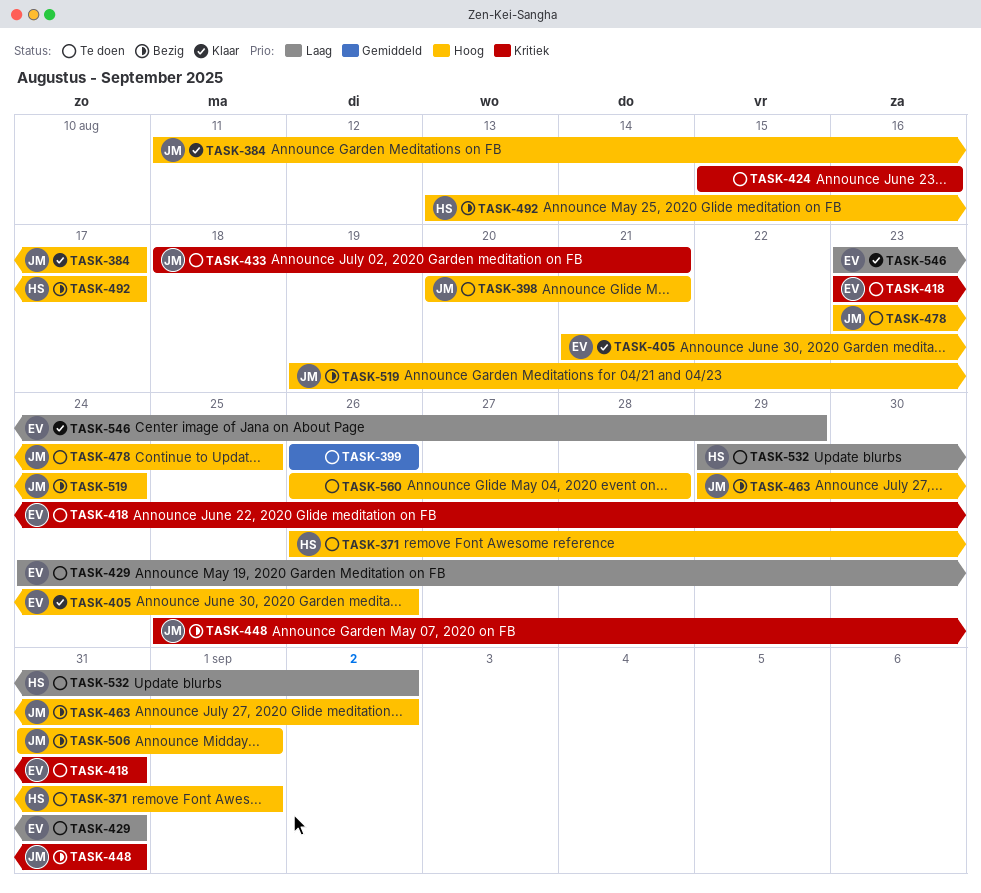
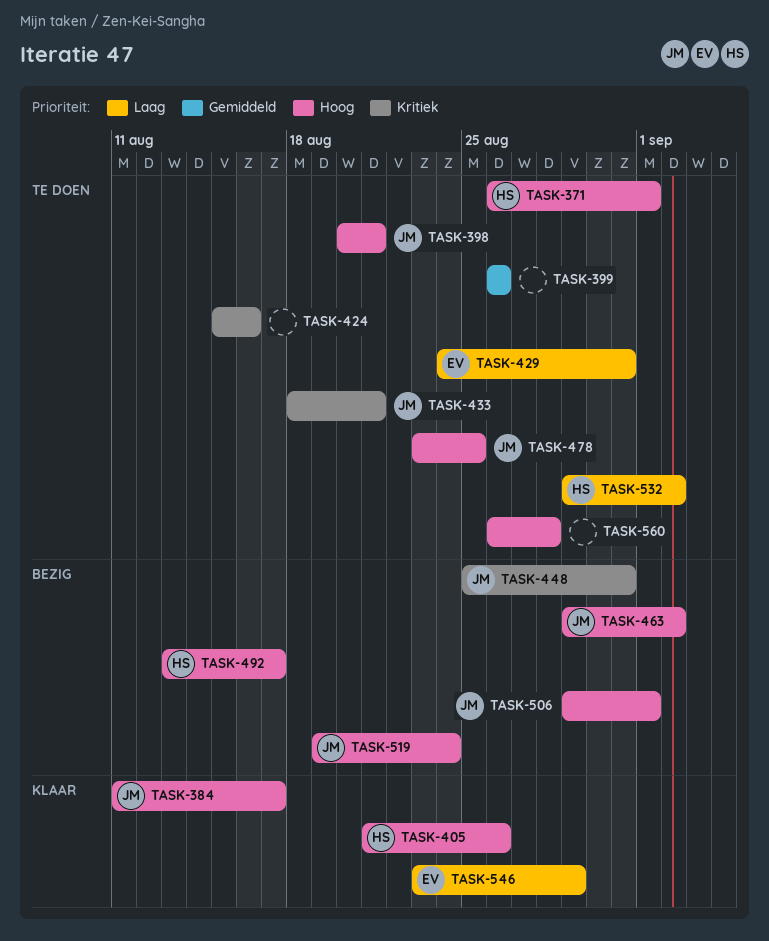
TASK-405, owner: EV -> HS
TASK-418: present -> none
TASK-506, start: Aug 31 -> Aug 29

